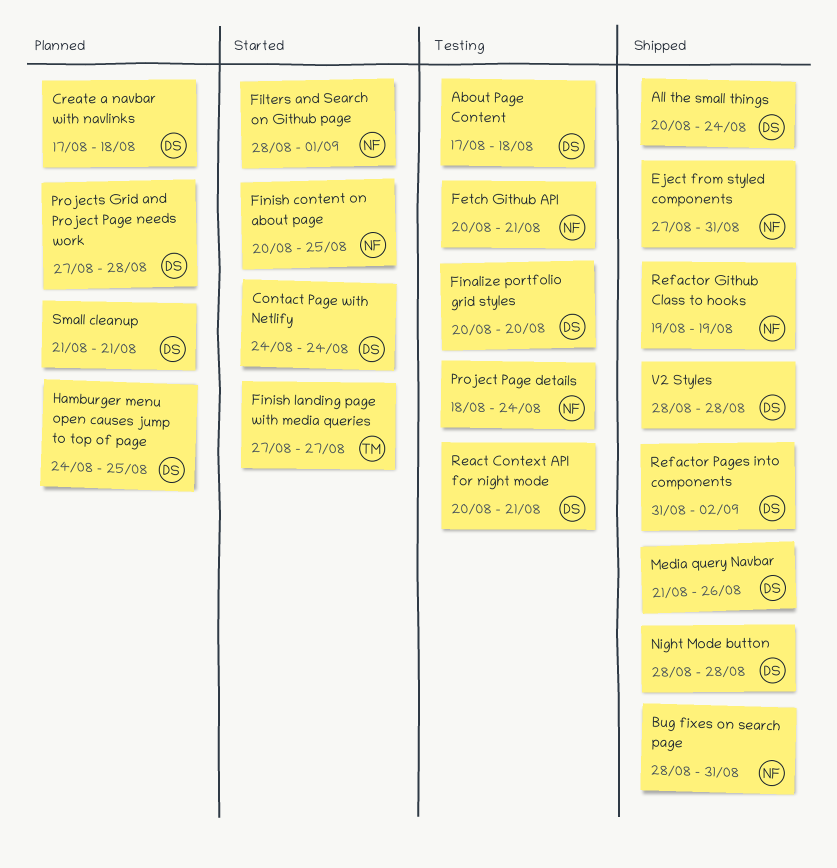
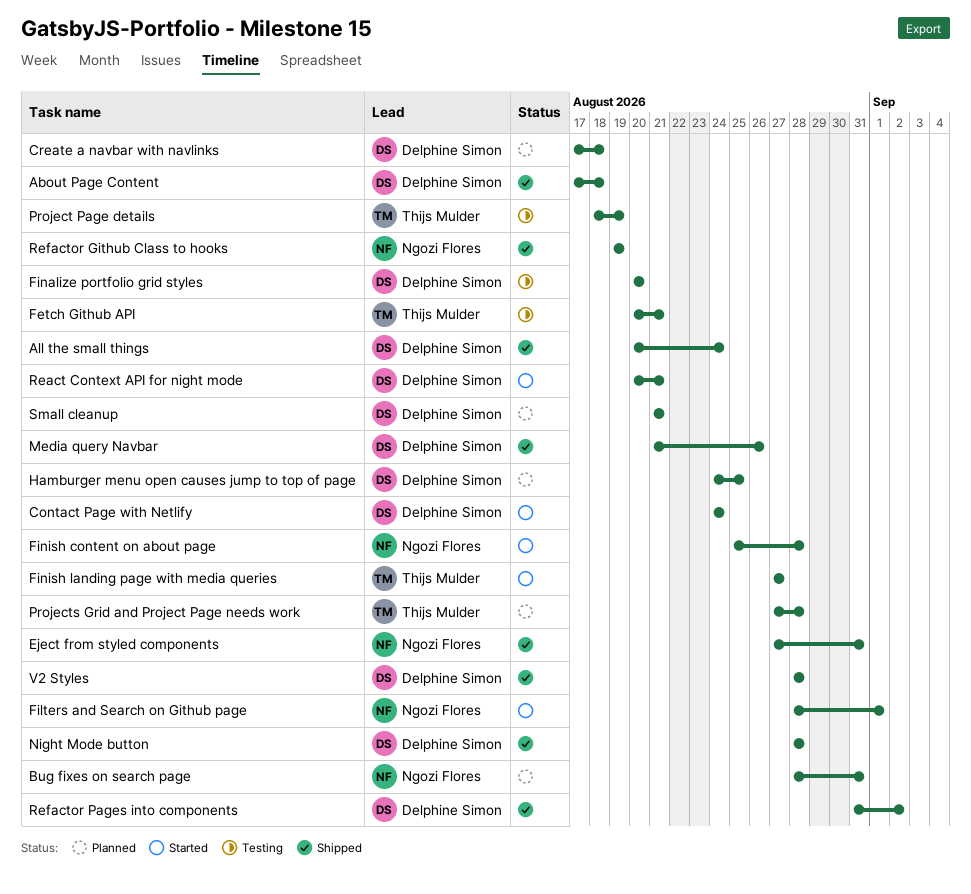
About Page Content, status: Testing -> Shipped
Bug fixes on search page, status: Shipped -> Planned
Fetch Github API, owner: Ngozi Flores -> Thijs Mulder
Finish content on about page, start: Aug 20 -> Aug 25
Finish content on about page, due: Aug 25 -> Aug 28
Project Page details, owner: Ngozi Flores -> Thijs Mulder
Project Page details, due: Aug 24 -> Aug 19
Projects Grid and Project Page needs work, owner: Delphine Simon -> Thijs Mulder
React Context API for night mode, status: Testing -> Started

